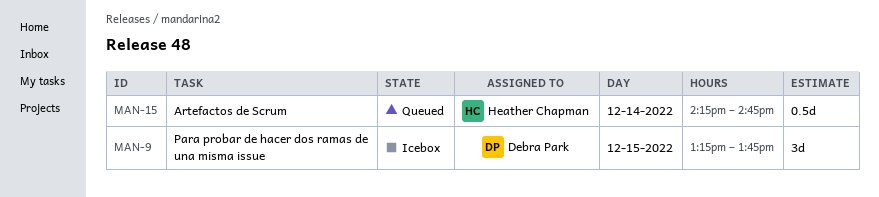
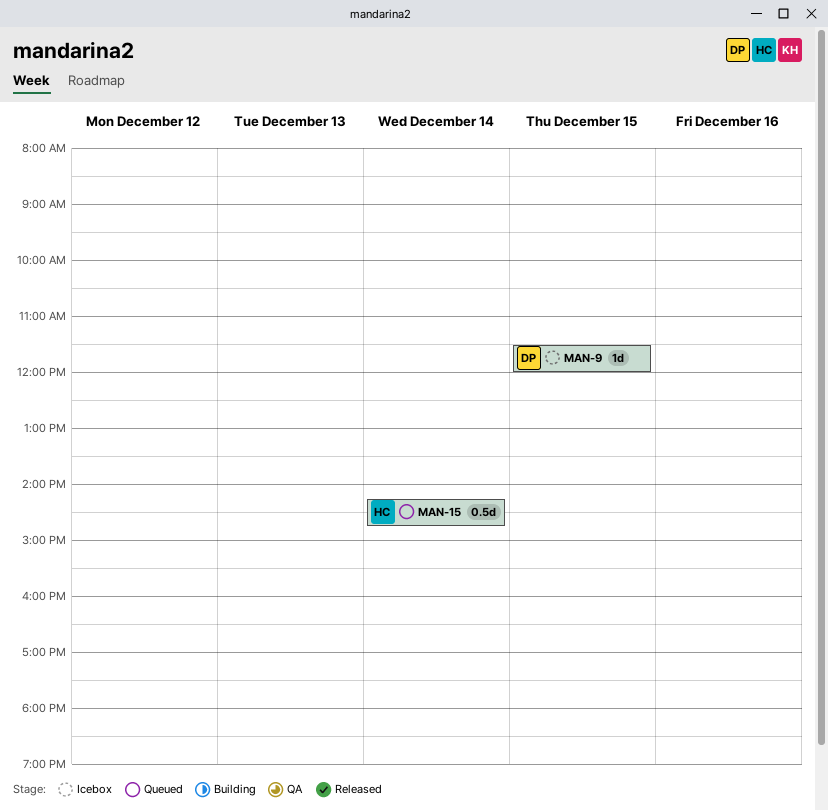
MAN-9, estimate: 3d -> 1d
MAN-9, begins: 13:15 -> 11:30
MAN-9, ends: 13:45 -> 12:00

